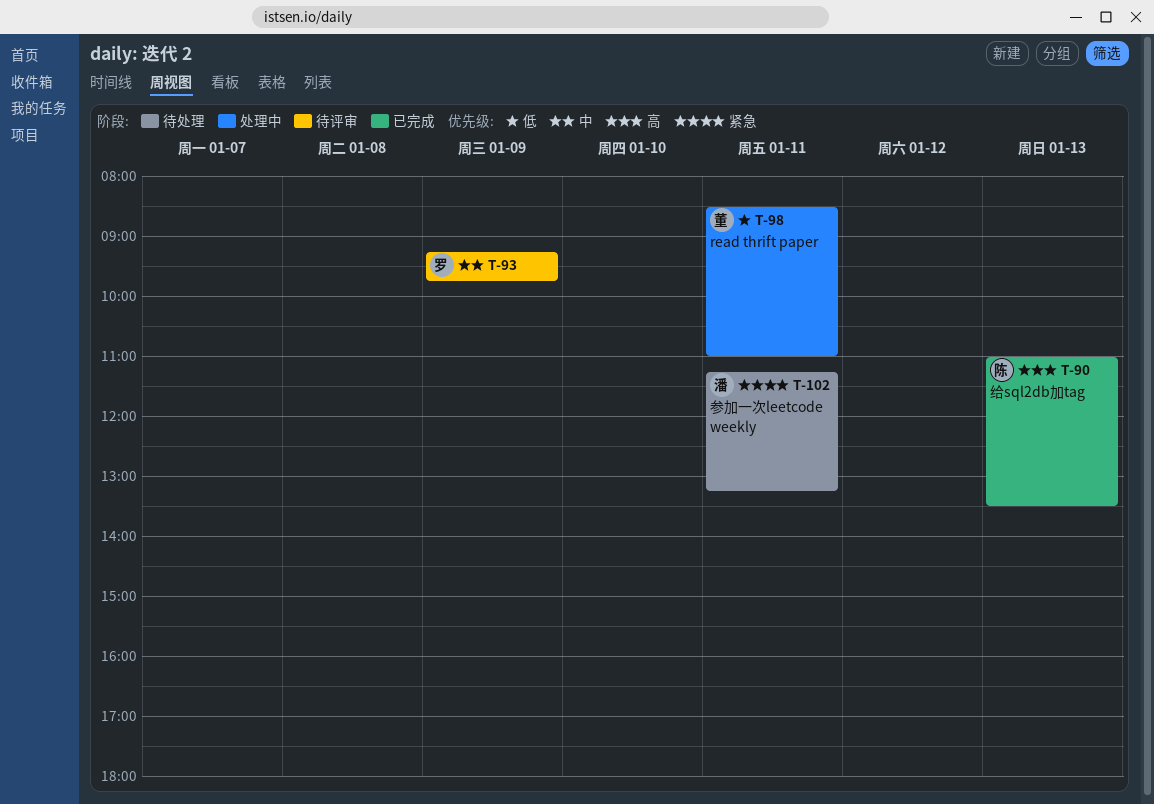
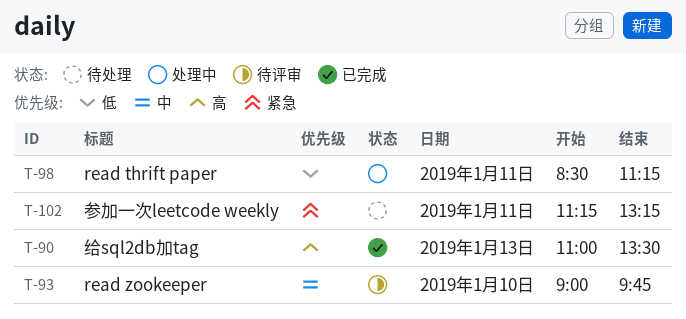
T-93, day: Jan 9 -> Jan 10
T-93, begins: 09:15 -> 09:00
T-98, ends: 11:00 -> 11:15

